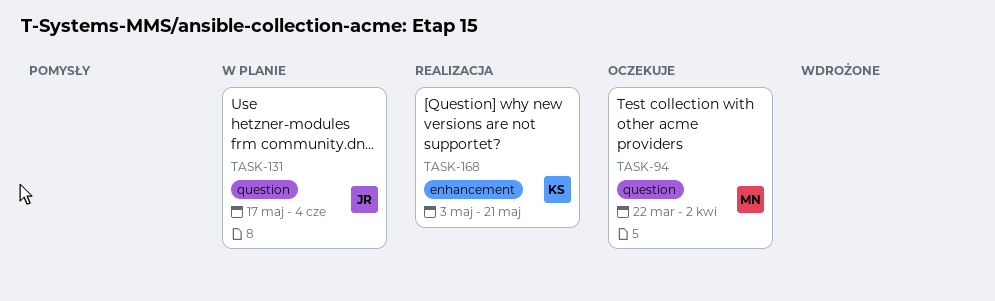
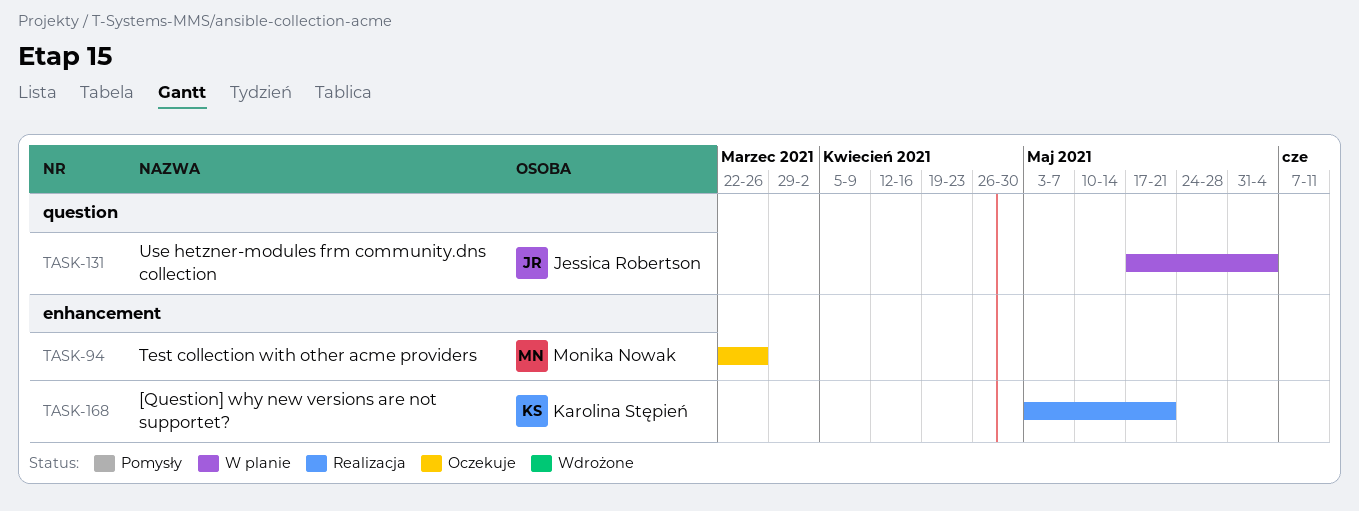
TASK-94, label: question -> enhancement
TASK-94, due: Apr 2 -> Mar 26

